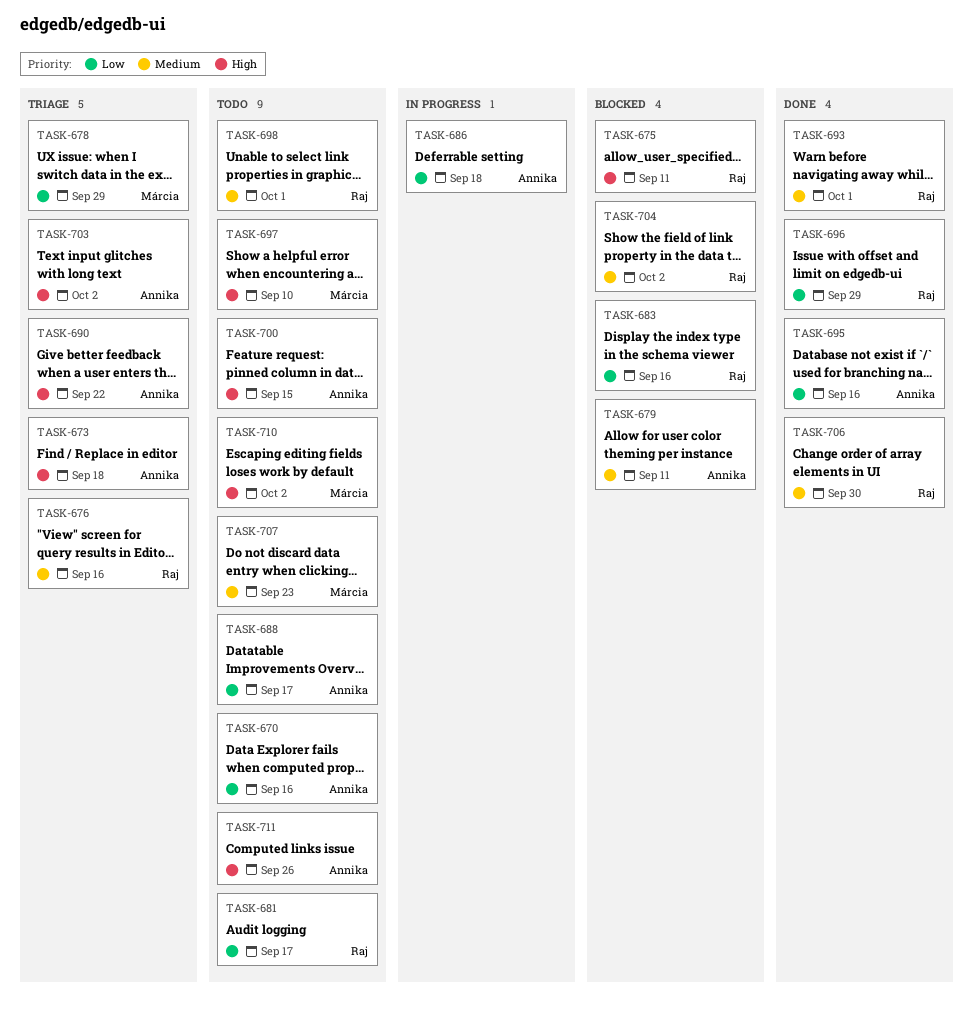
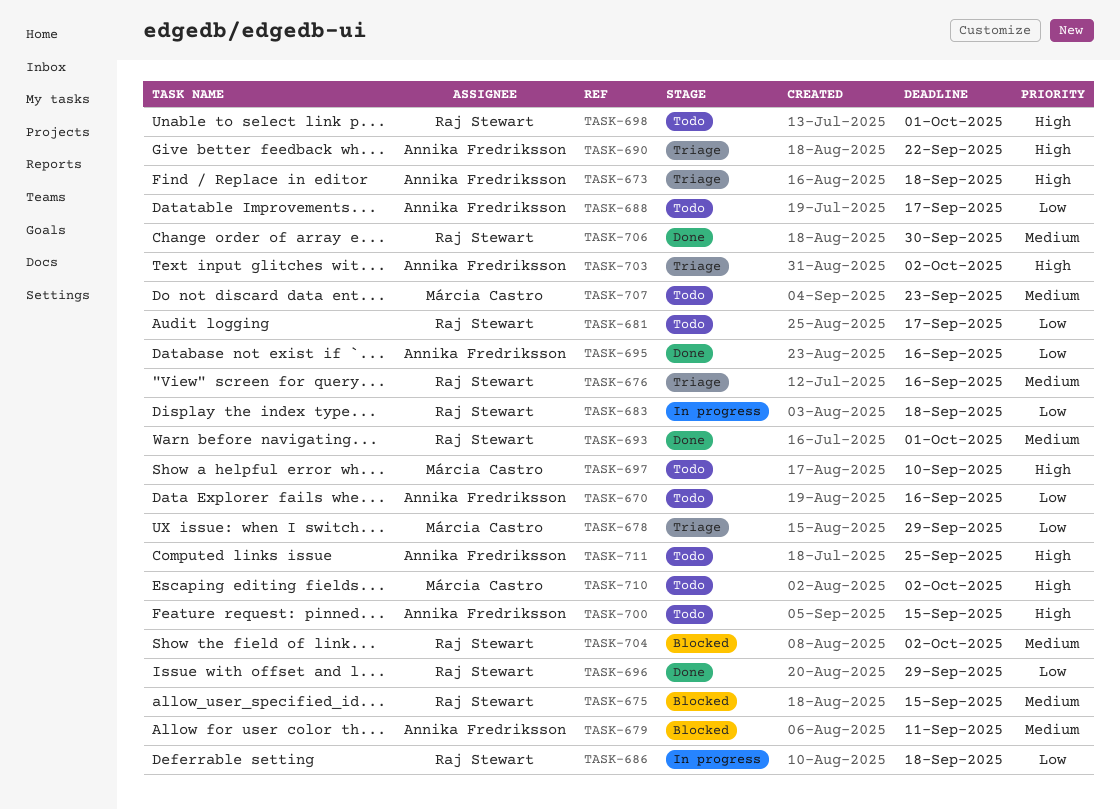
TASK-675, priority: High -> Medium
TASK-675, due: Sep 11 -> Sep 15
TASK-683, status: Blocked -> In progress
TASK-683, due: Sep 16 -> Sep 18
TASK-686, owner: Annika Fredriksson -> Raj Stewart
TASK-698, priority: Medium -> High
TASK-711, due: Sep 26 -> Sep 25

